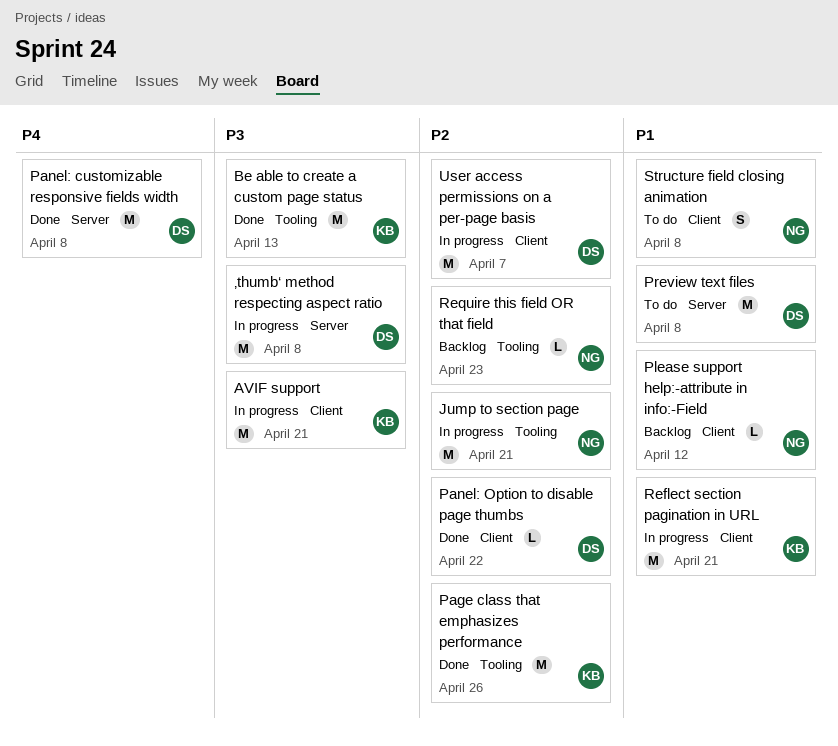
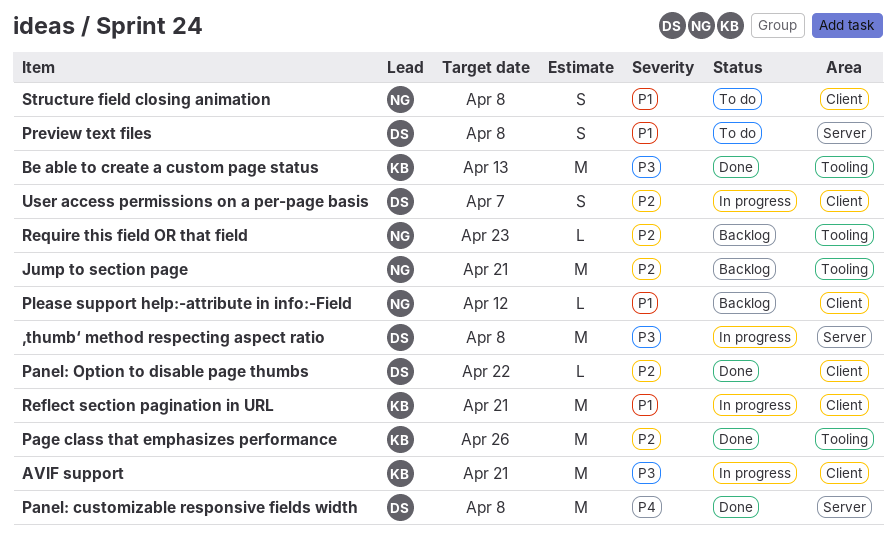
Jump to section page, status: In progress -> Backlog
Preview text files, estimate: M -> S
User access permissions on a per-page basis, estimate: M -> S

